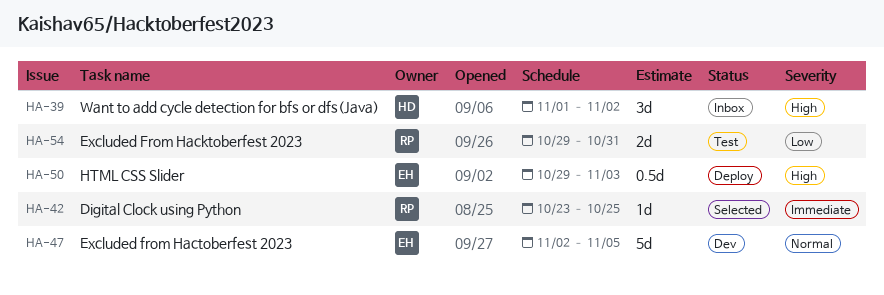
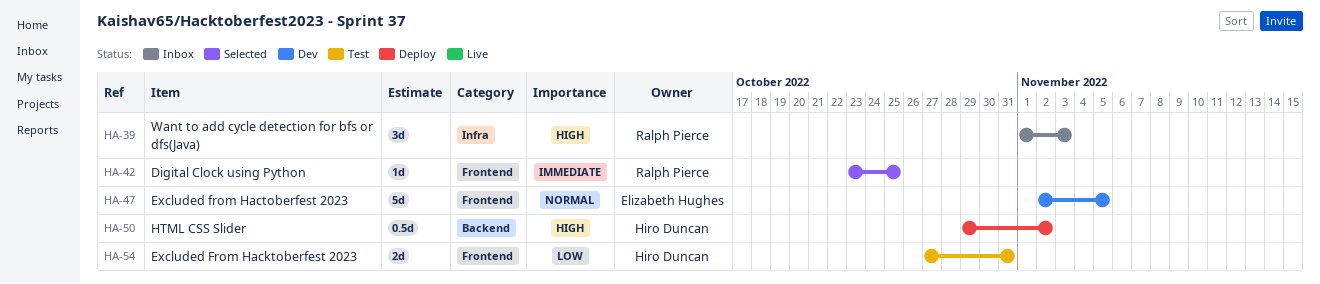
HA-39, owner: Hiro Duncan -> Ralph Pierce
HA-39, due: Nov 2 -> Nov 3
HA-50, owner: Elizabeth Hughes -> Hiro Duncan
HA-50, due: Nov 3 -> Nov 2
HA-54, owner: Ralph Pierce -> Hiro Duncan
HA-54, start: Oct 29 -> Oct 27

